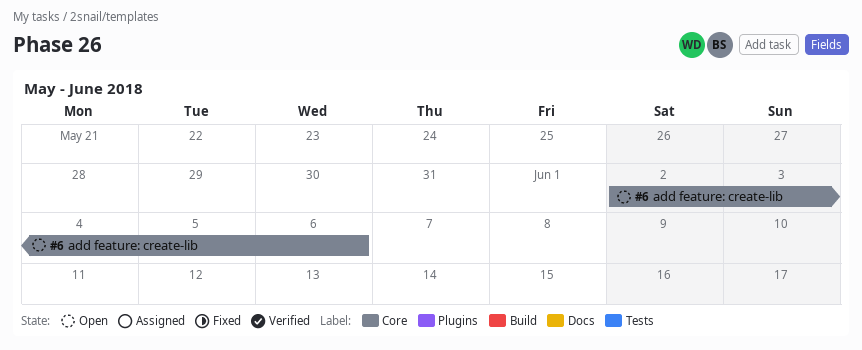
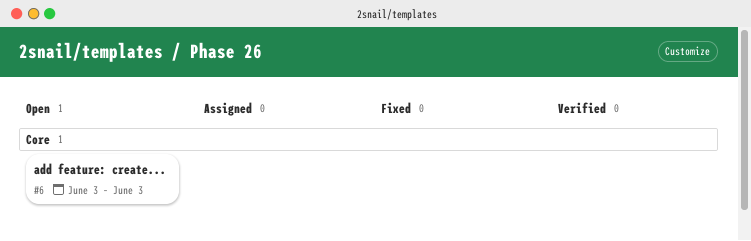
#6, start: Jun 2 -> Jun 3
#6, due: Jun 6 -> Jun 3

